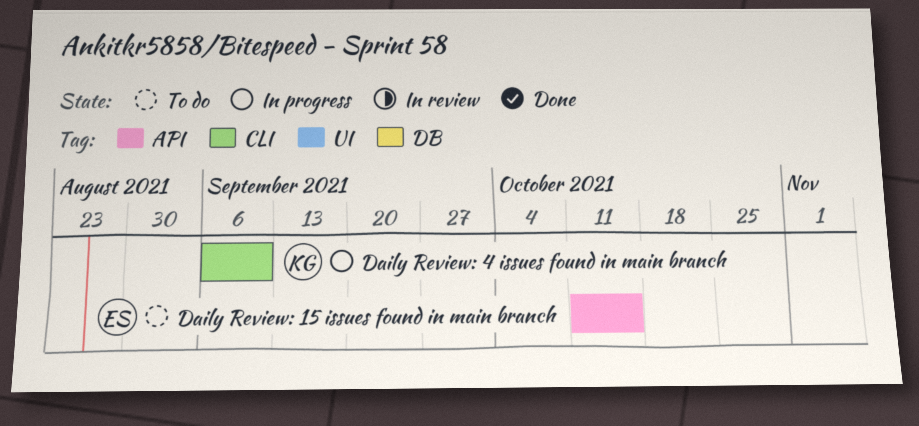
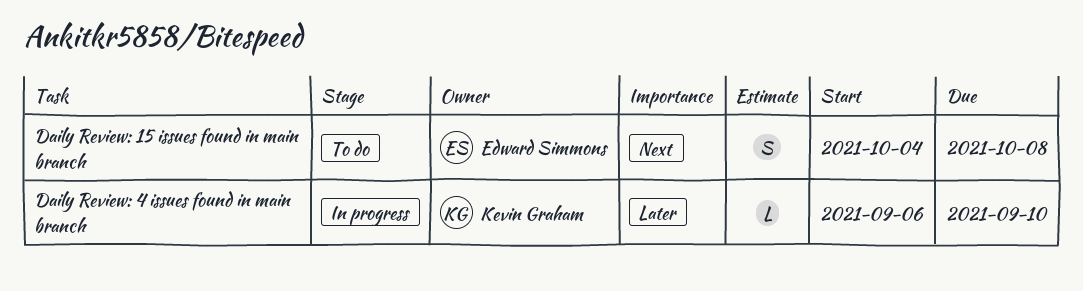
Daily Review: 15 issues found in main branch, start: Oct 11 -> Oct 4
Daily Review: 15 issues found in main branch, due: Oct 15 -> Oct 8

